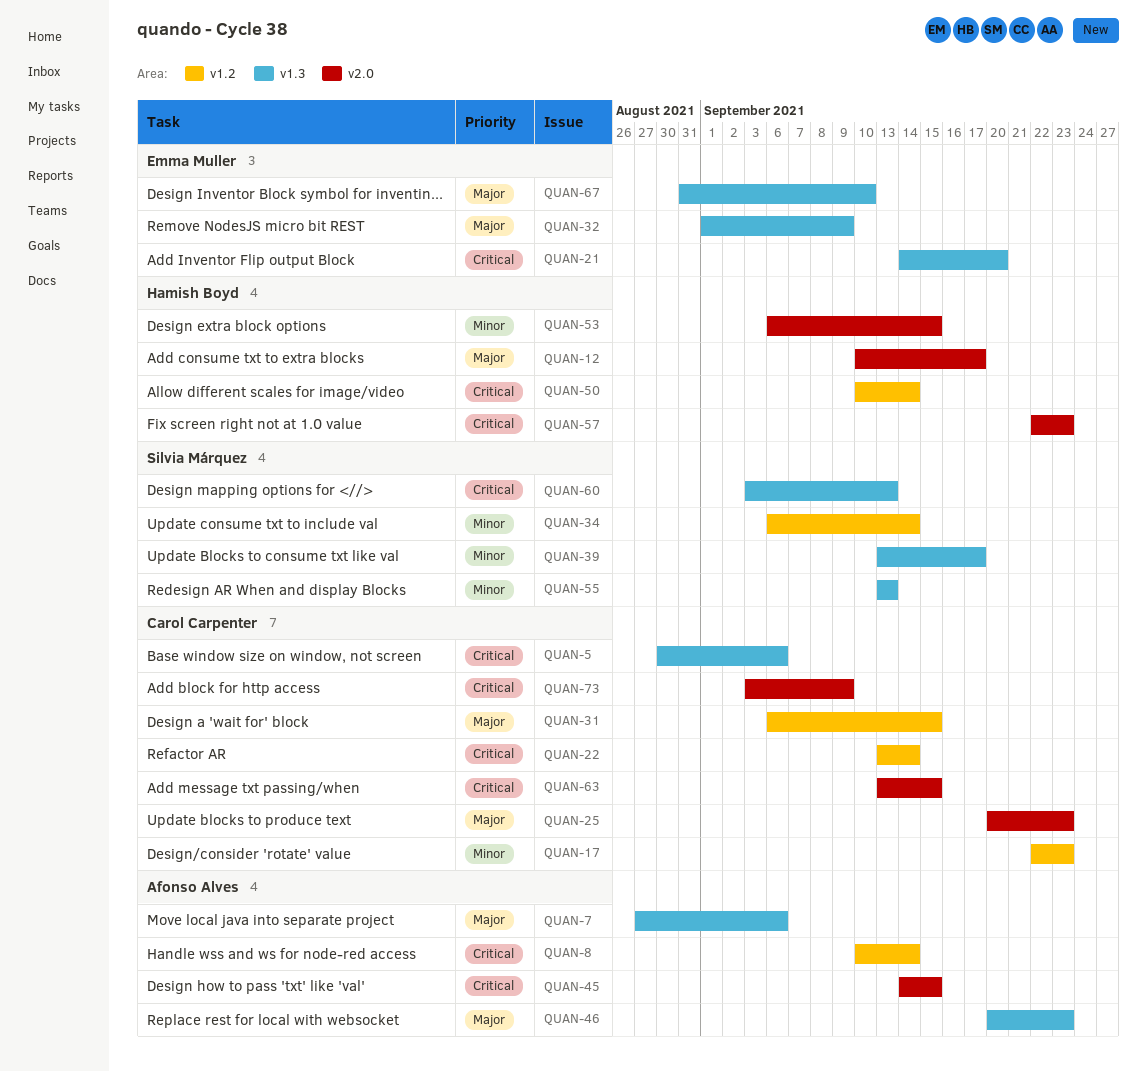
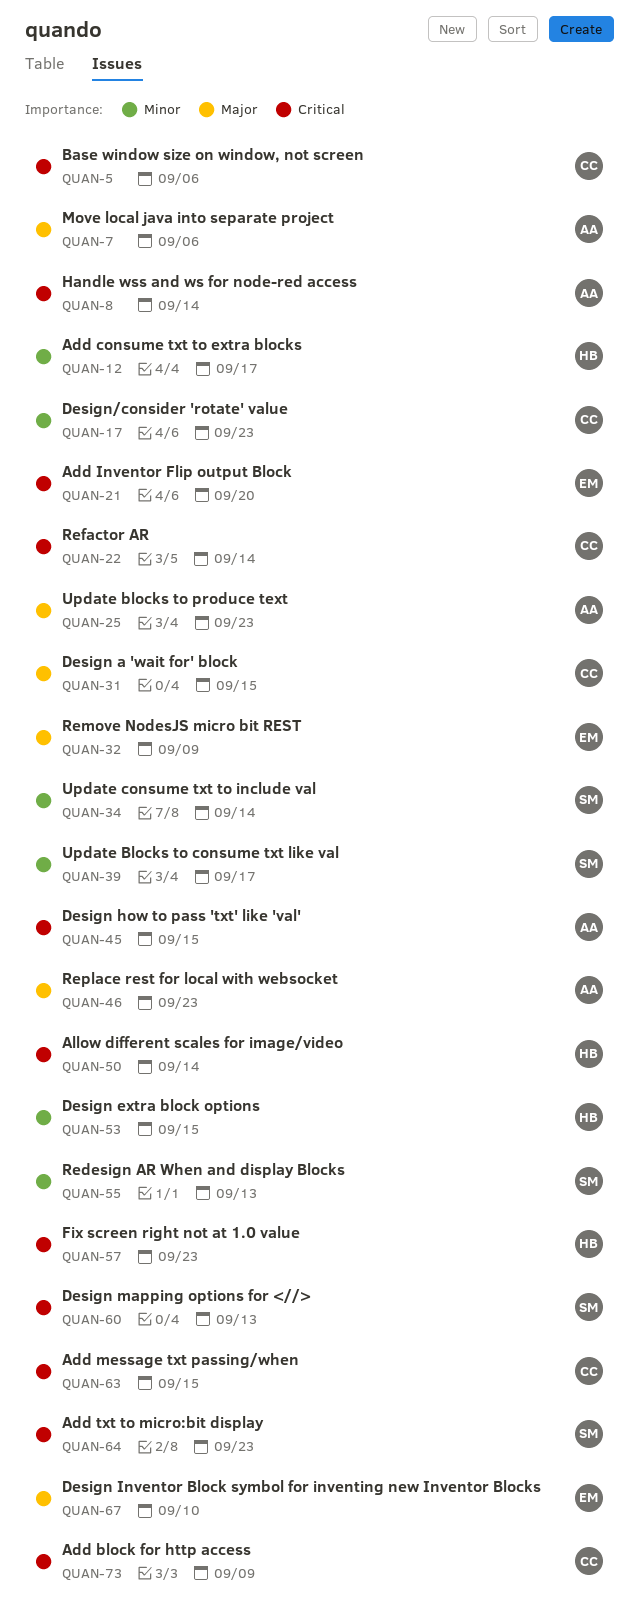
QUAN-12, priority: Major -> Minor
QUAN-25, owner: Carol Carpenter -> Afonso Alves
QUAN-64: none -> present

